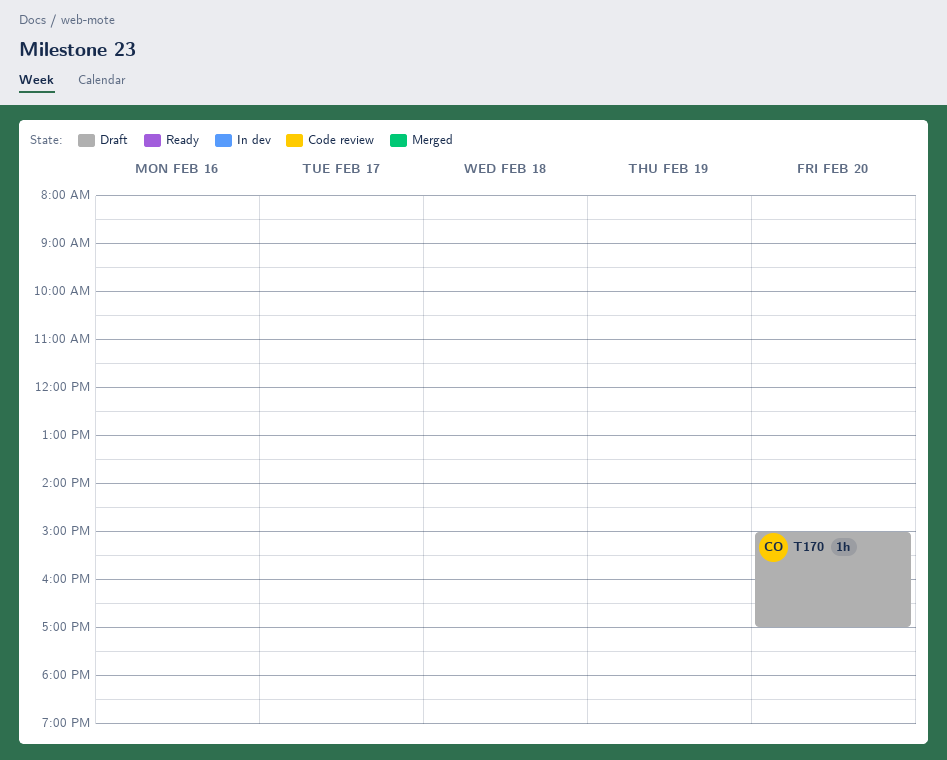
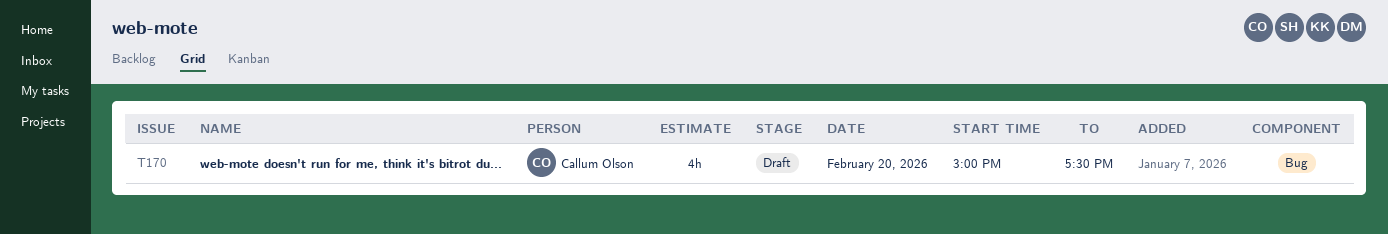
T170, estimate: 1h -> 4h
T170, ends: 17:00 -> 17:30

